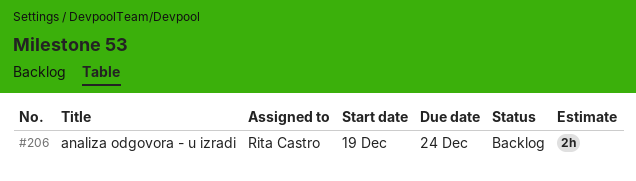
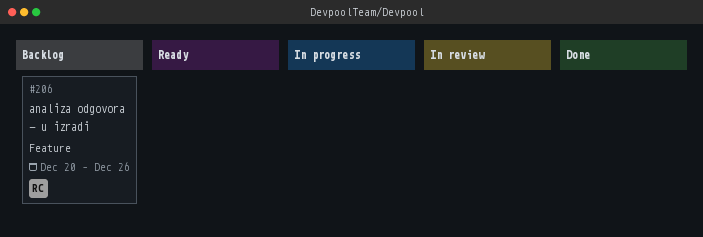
#206, start: Dec 19 -> Dec 20
#206, due: Dec 24 -> Dec 26

